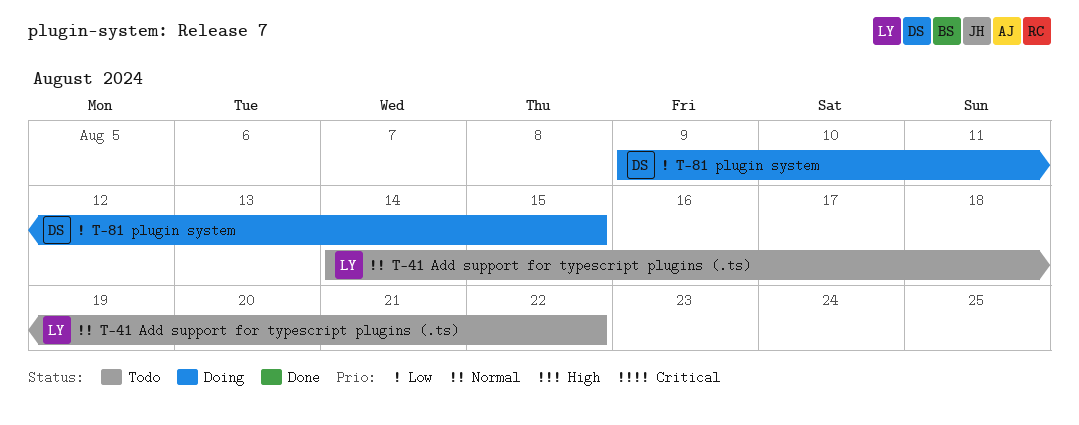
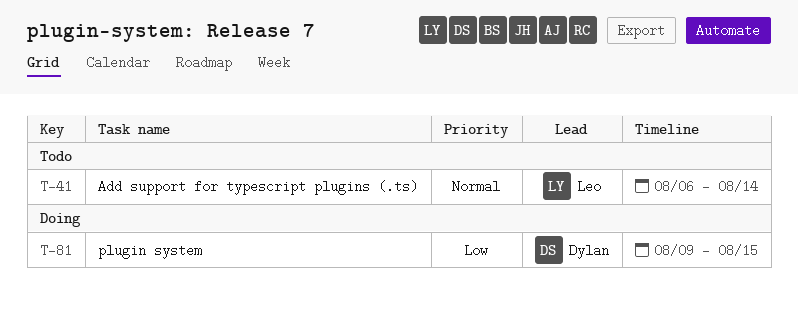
T-41, start: Aug 14 -> Aug 6
T-41, due: Aug 22 -> Aug 14

